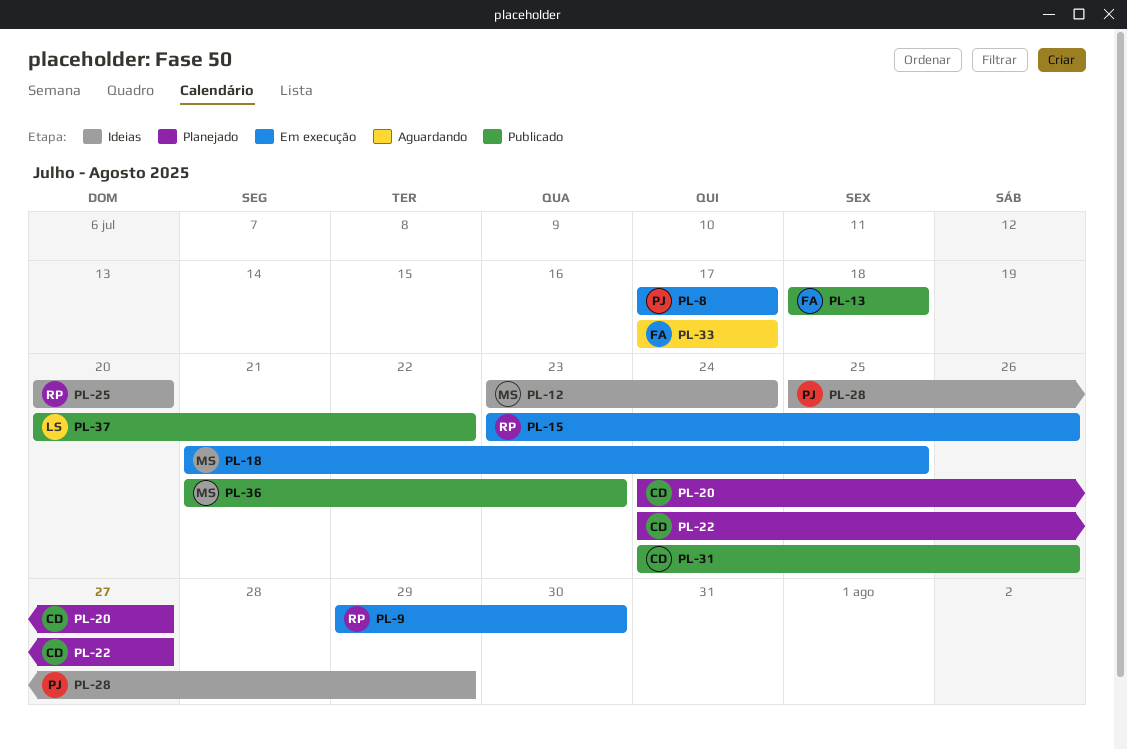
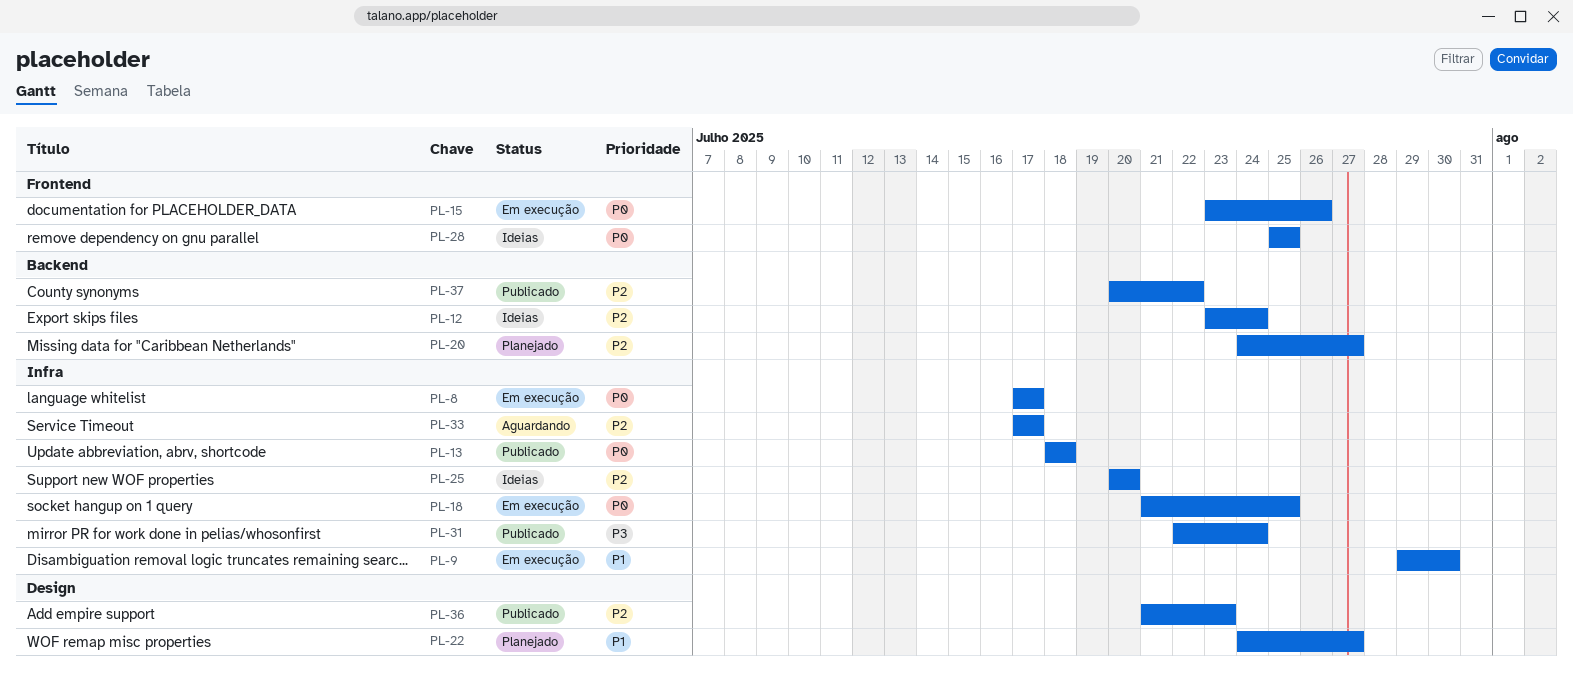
PL-28, due: Jul 29 -> Jul 25
PL-31, start: Jul 24 -> Jul 22
PL-31, due: Jul 26 -> Jul 24

